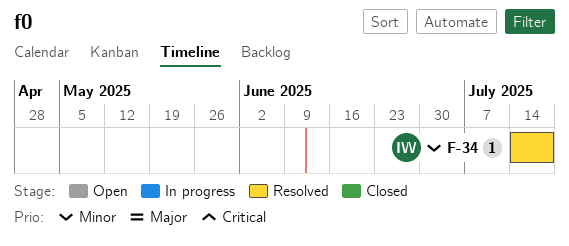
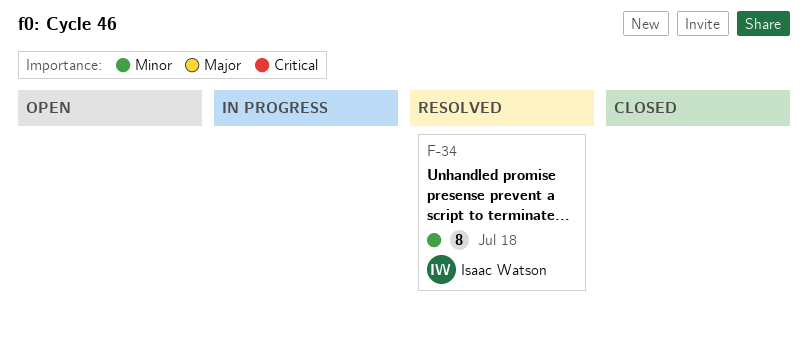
F-34, estimate: 1 -> 8

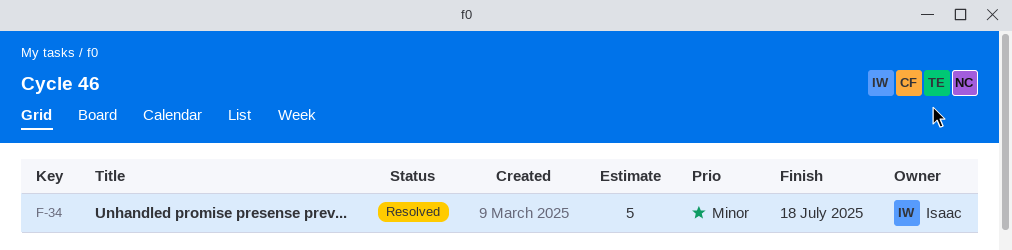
F-34, estimate: 8 -> 5

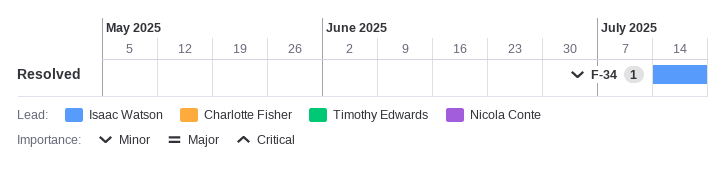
F-34, estimate: 5 -> 1

